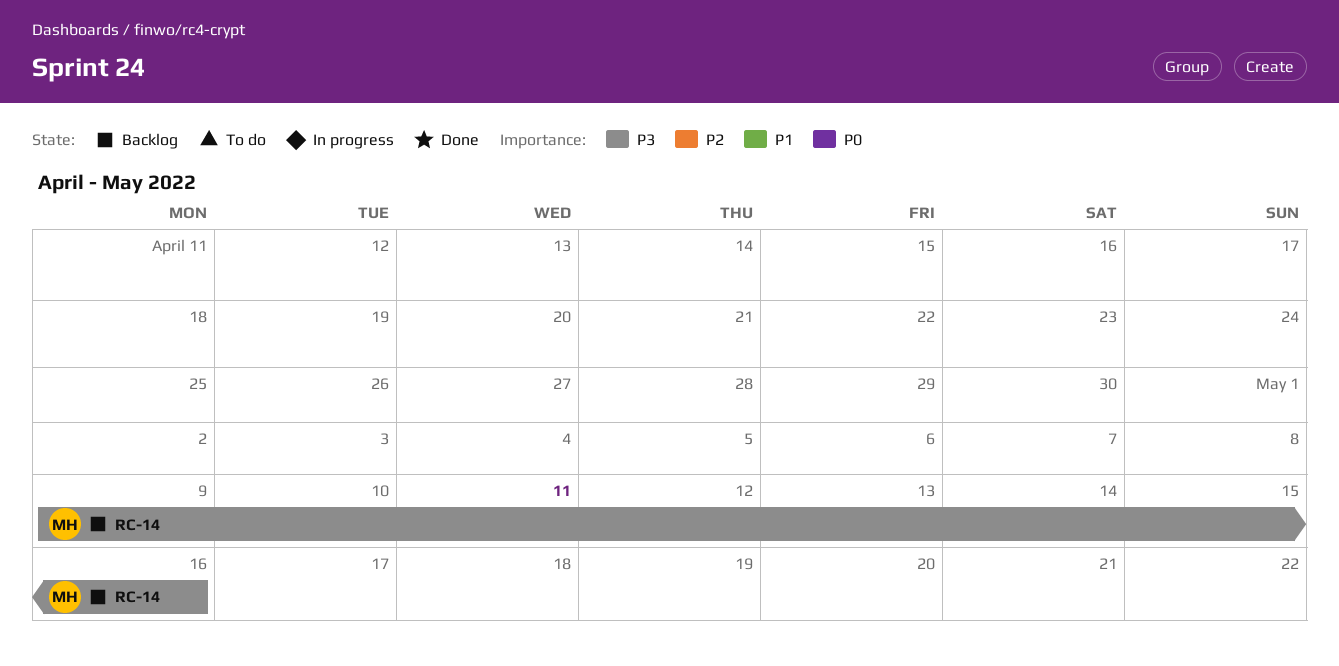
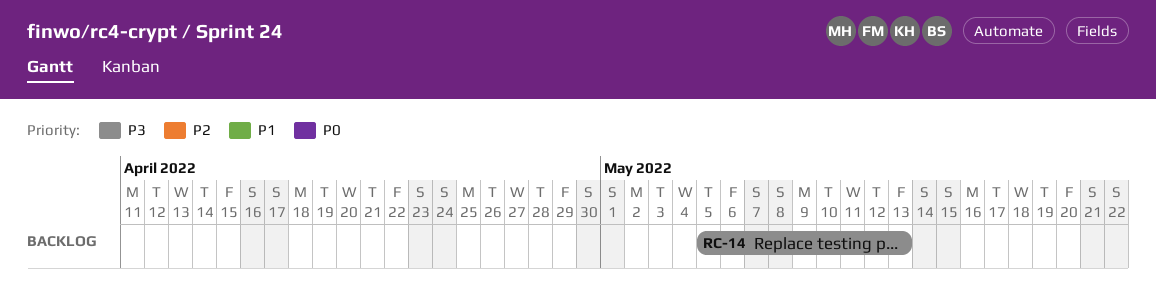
RC-14, start: May 9 -> May 5
RC-14, due: May 16 -> May 13

